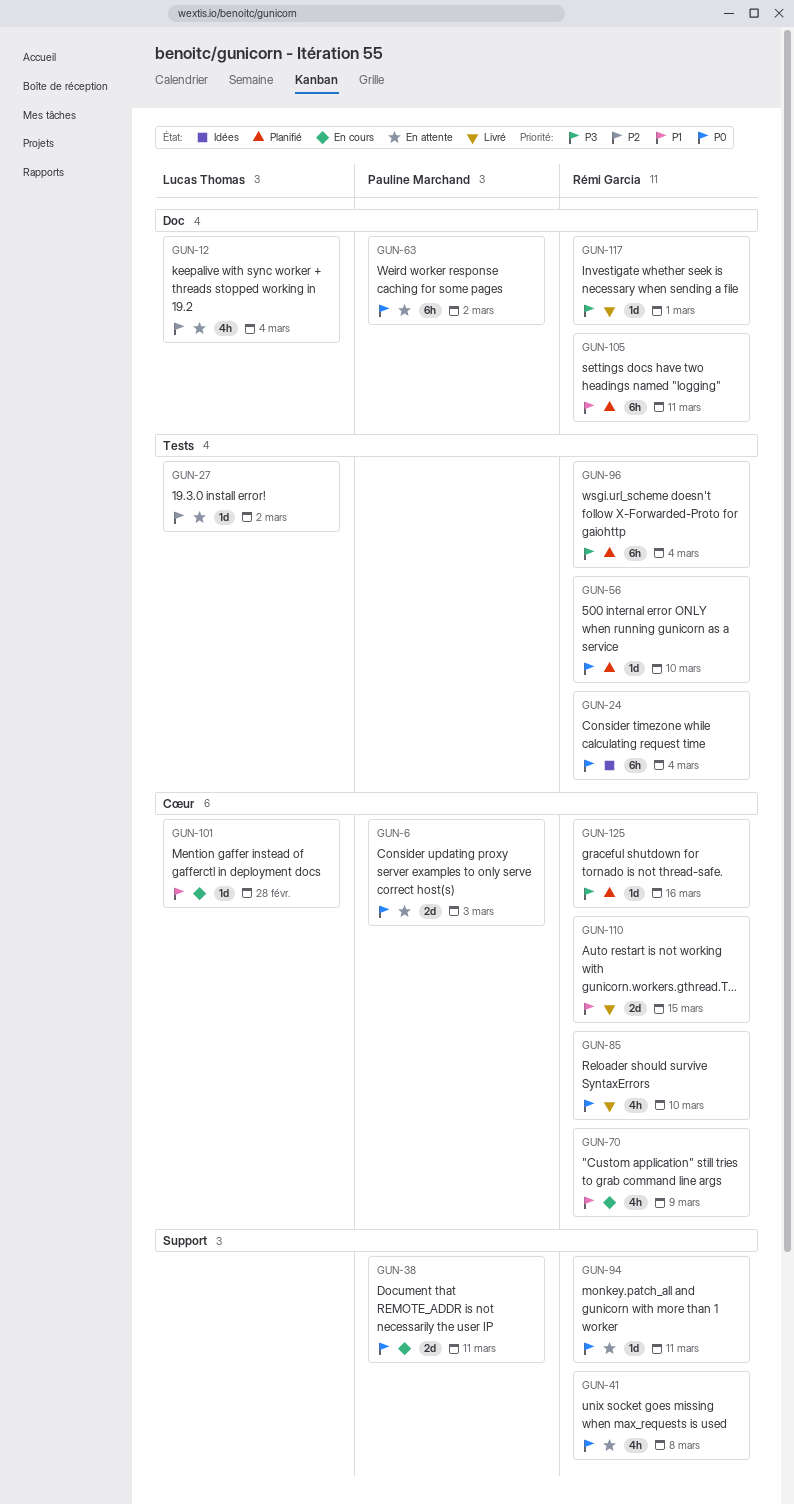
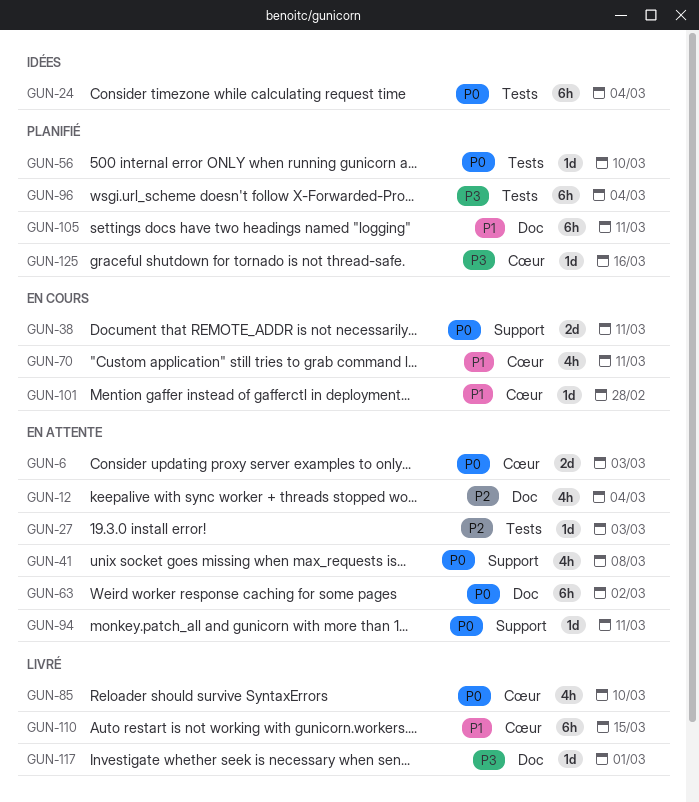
GUN-27, due: Mar 2 -> Mar 3
GUN-70, due: Mar 9 -> Mar 11
GUN-110, estimate: 2d -> 6h

